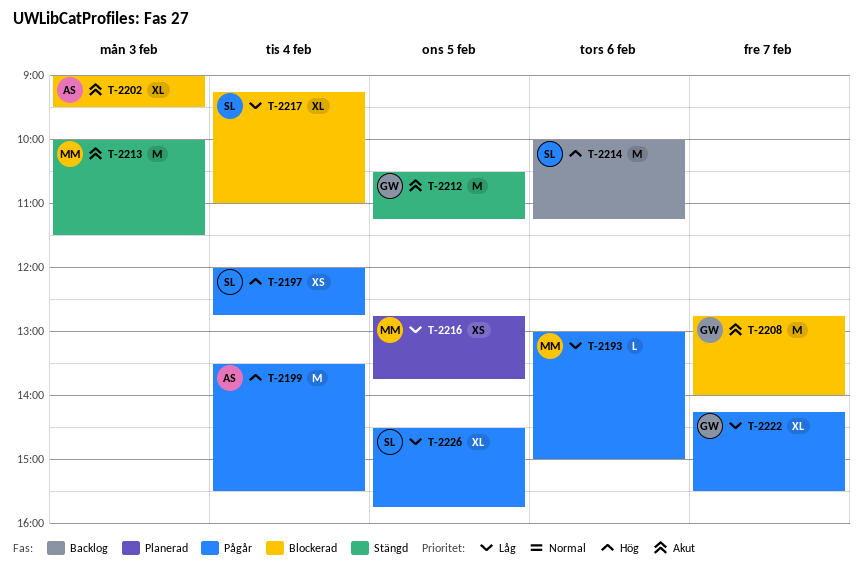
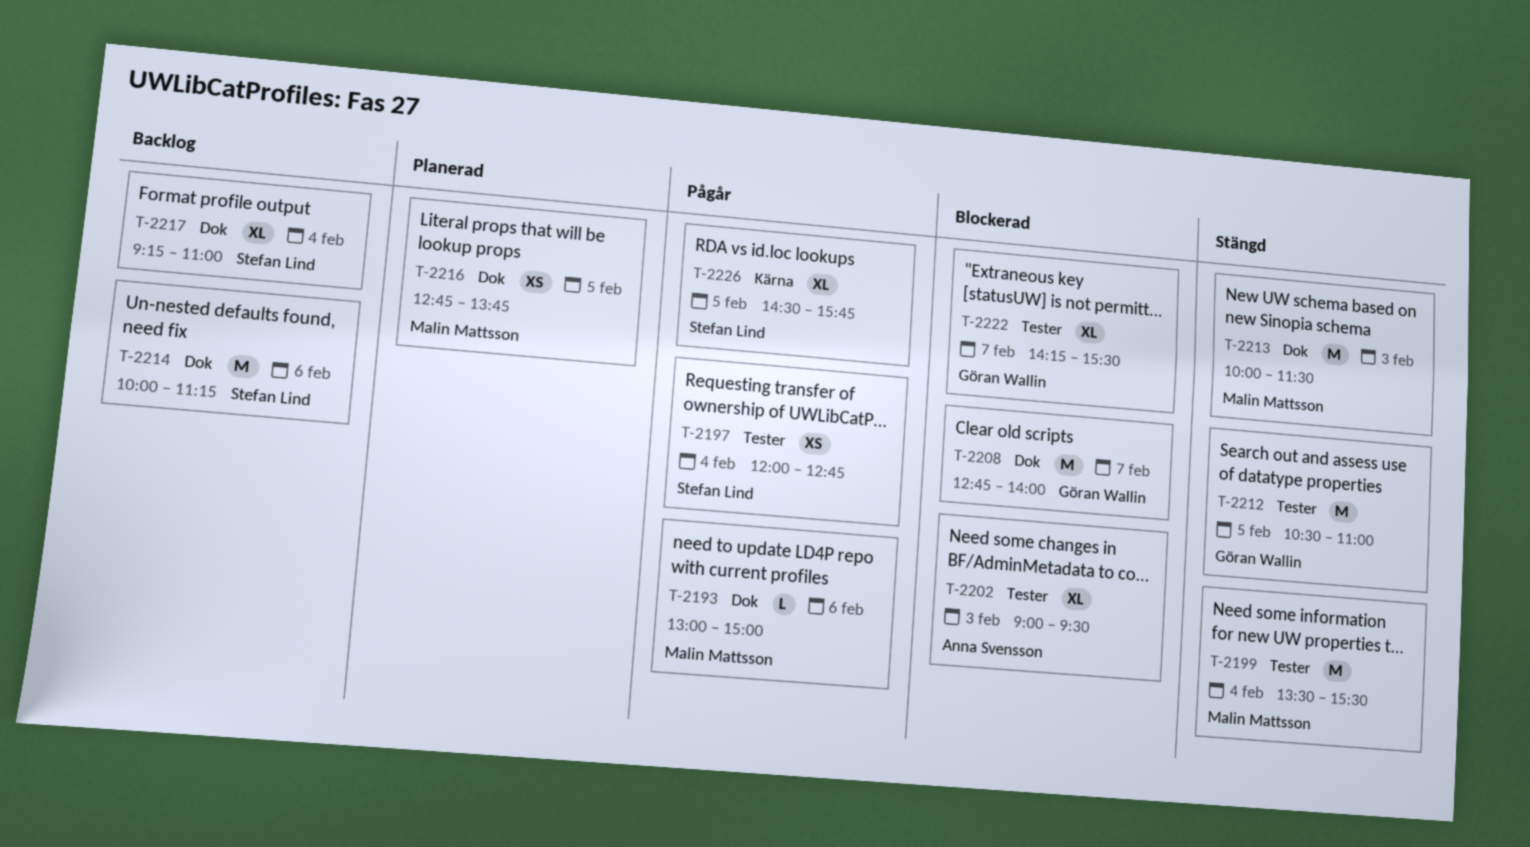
T-2199, status: Pågår -> Stängd
T-2199, owner: Anna Svensson -> Malin Mattsson
T-2212, ends: 11:15 -> 11:00
T-2217, status: Blockerad -> Backlog
T-2222, status: Pågår -> Blockerad

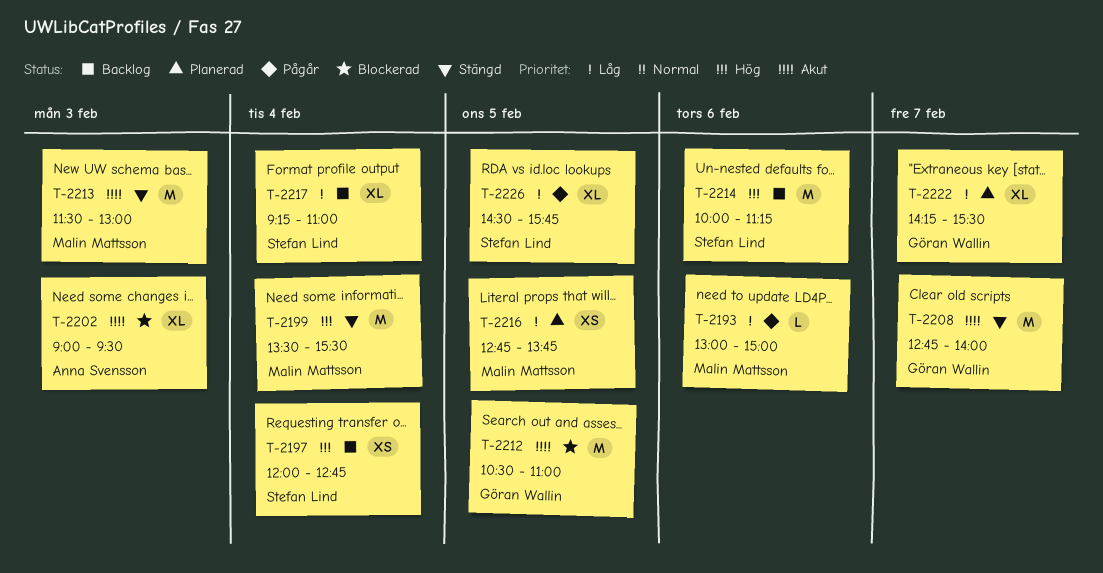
T-2197, status: Pågår -> Backlog
T-2208, status: Blockerad -> Stängd
T-2212, status: Stängd -> Blockerad
T-2213, begins: 10:00 -> 11:30
T-2213, ends: 11:30 -> 13:00
T-2222, status: Blockerad -> Planerad

